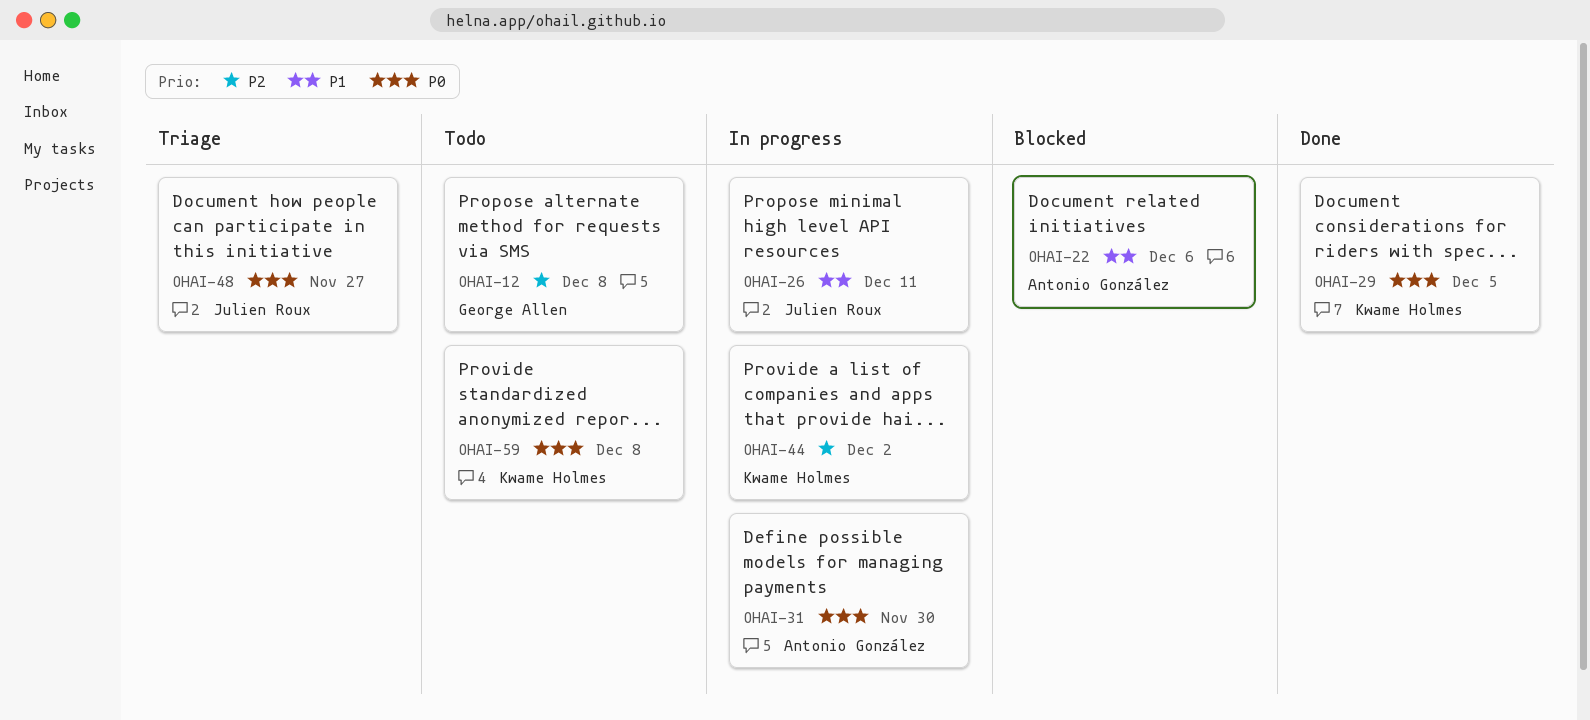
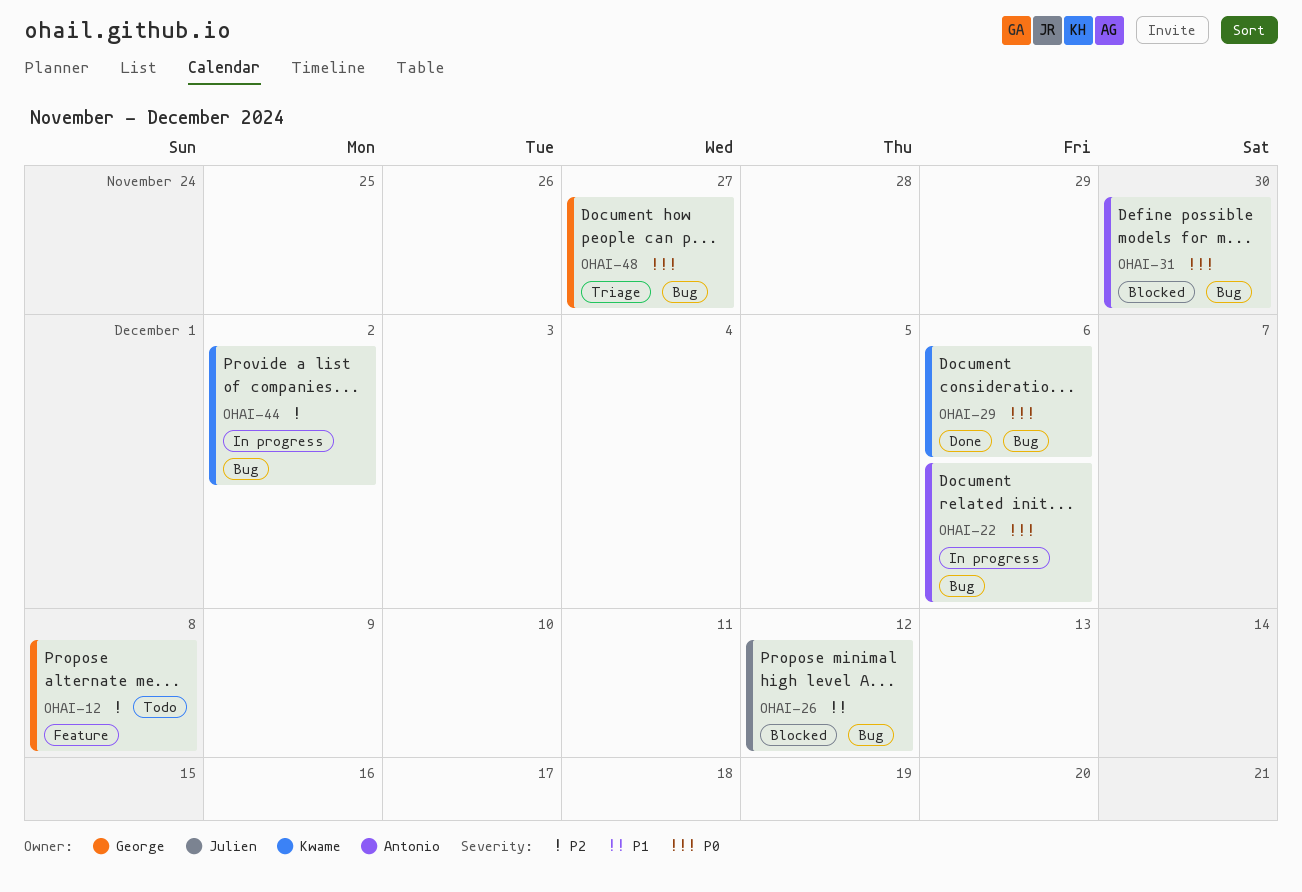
OHAI-22, status: Blocked -> In progress
OHAI-22, priority: P1 -> P0
OHAI-26, status: In progress -> Blocked
OHAI-26, due: Dec 11 -> Dec 12
OHAI-29, due: Dec 5 -> Dec 6
OHAI-31, status: In progress -> Blocked
OHAI-48, owner: Julien Roux -> George Allen
OHAI-59: present -> none

